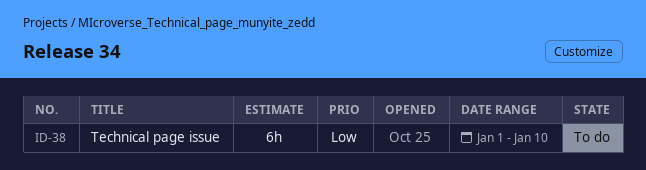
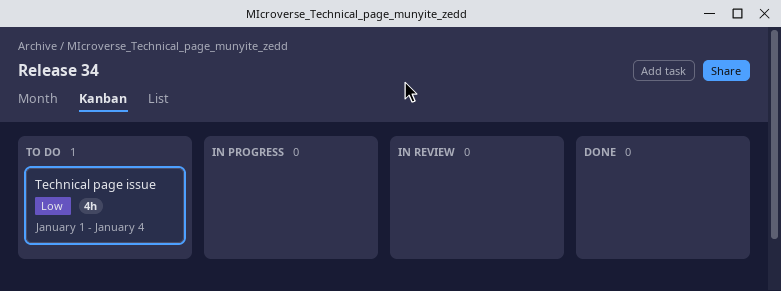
Technical page issue, estimate: 6h -> 4h
Technical page issue, due: Jan 10 -> Jan 4

